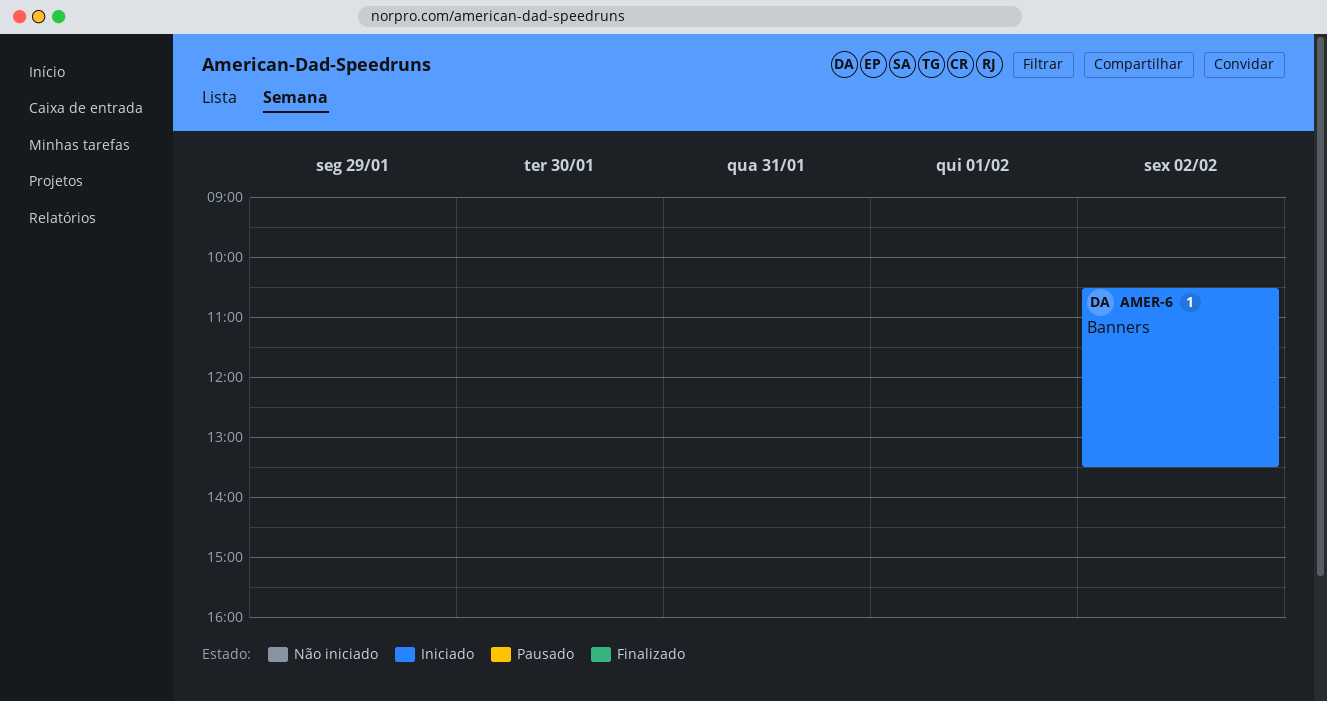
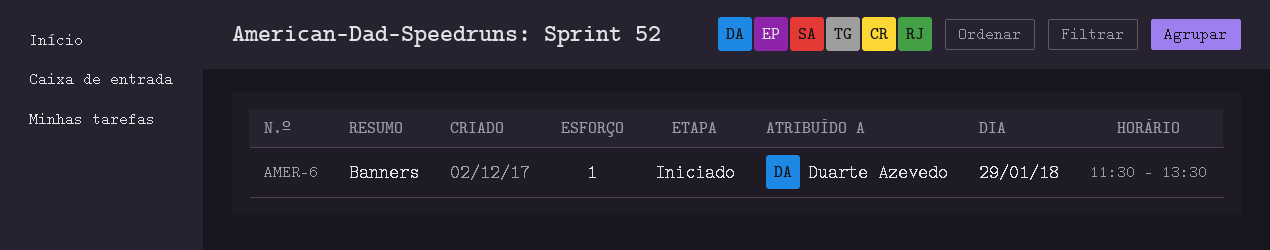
AMER-6, day: Feb 2 -> Jan 29
AMER-6, begins: 10:30 -> 11:30

